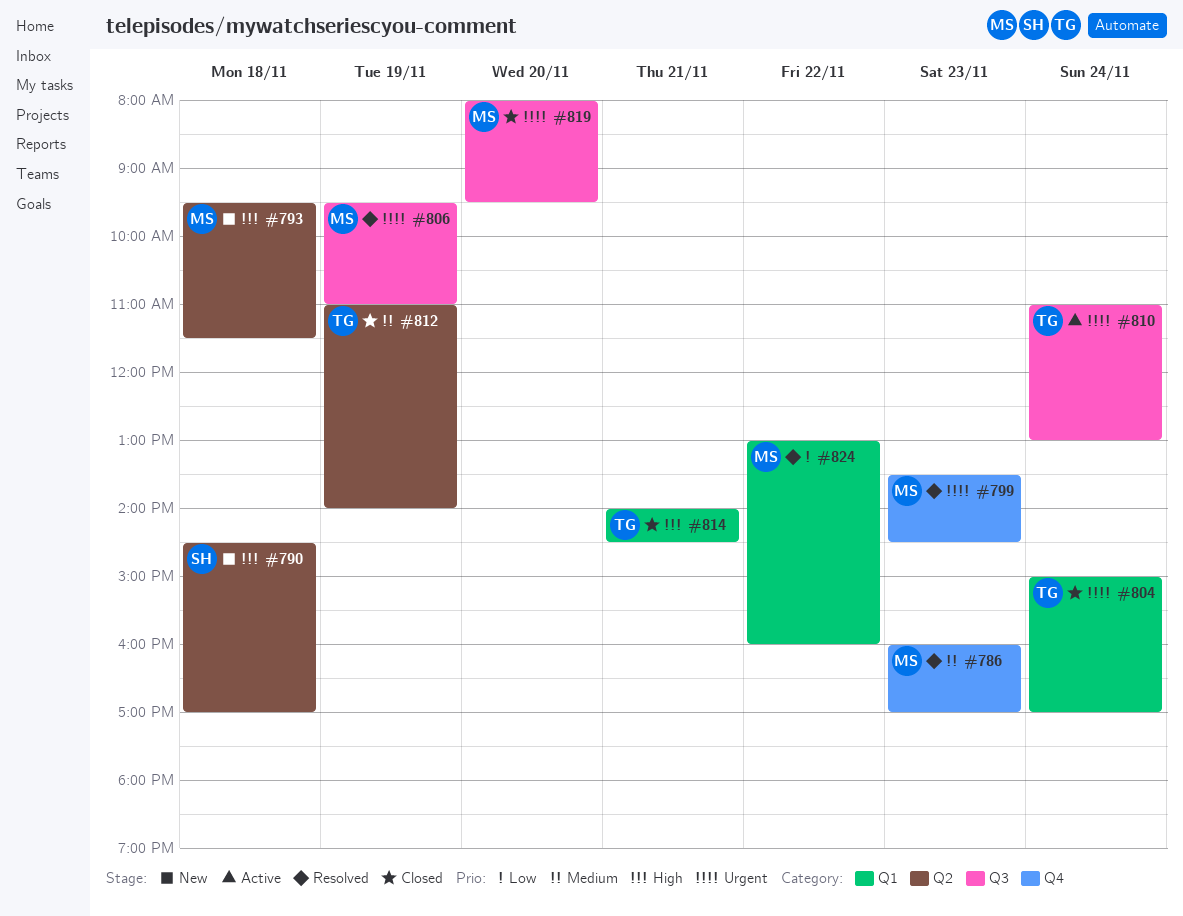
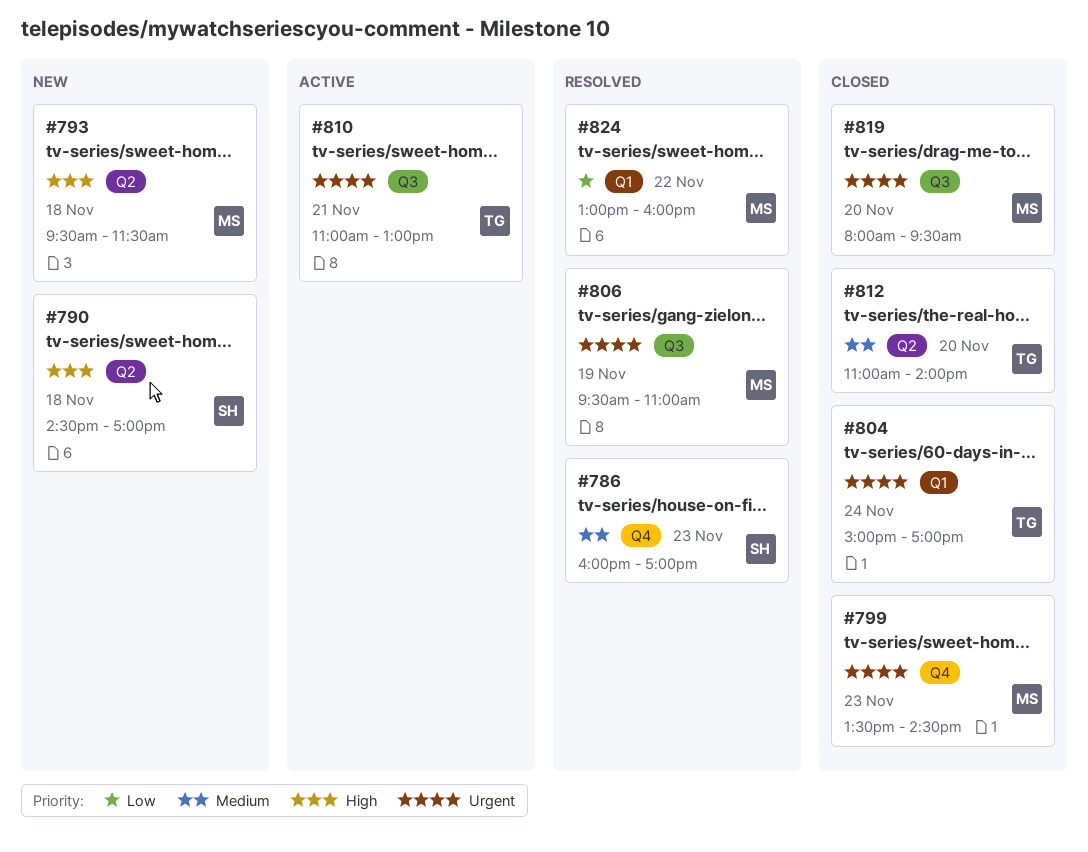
#786, owner: MS -> SH
#799, status: Resolved -> Closed
#810, day: Nov 24 -> Nov 21
#812, day: Nov 19 -> Nov 20
#814: present -> none

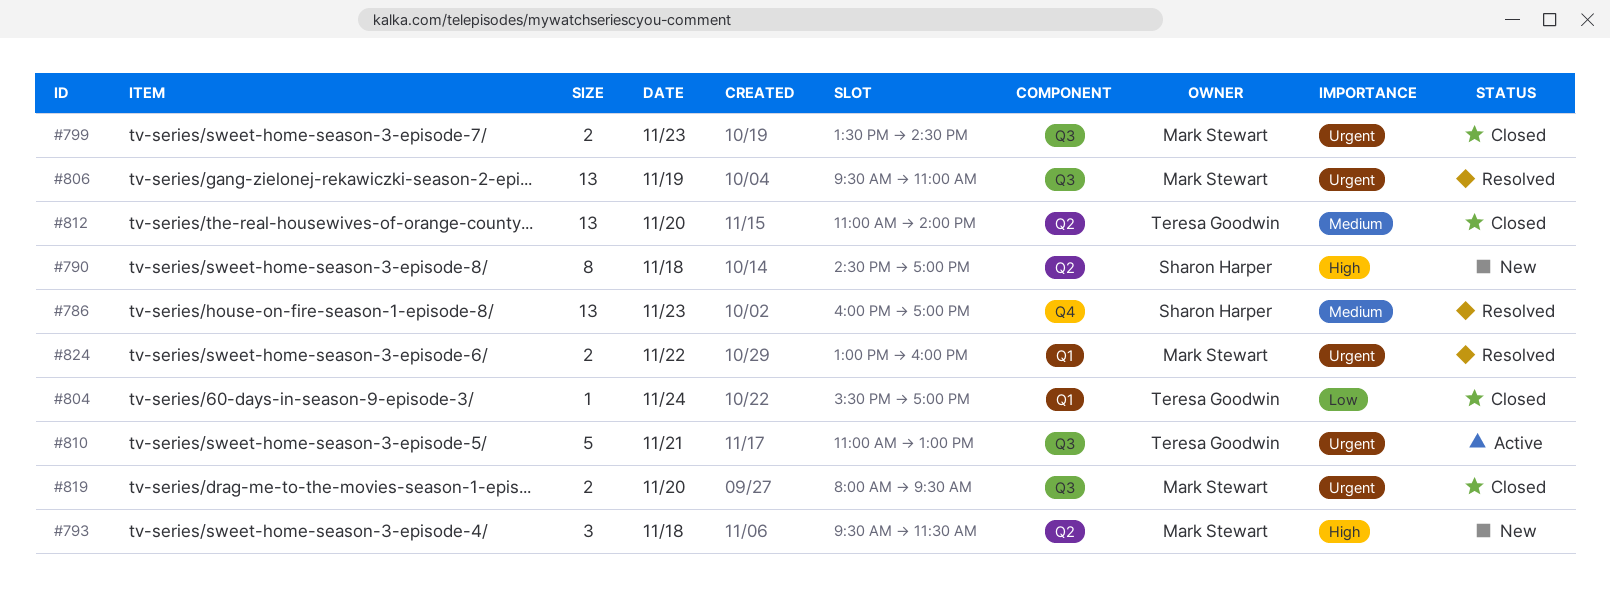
#799, label: Q4 -> Q3
#804, priority: Urgent -> Low
#804, begins: 15:00 -> 15:30
#824, priority: Low -> Urgent

